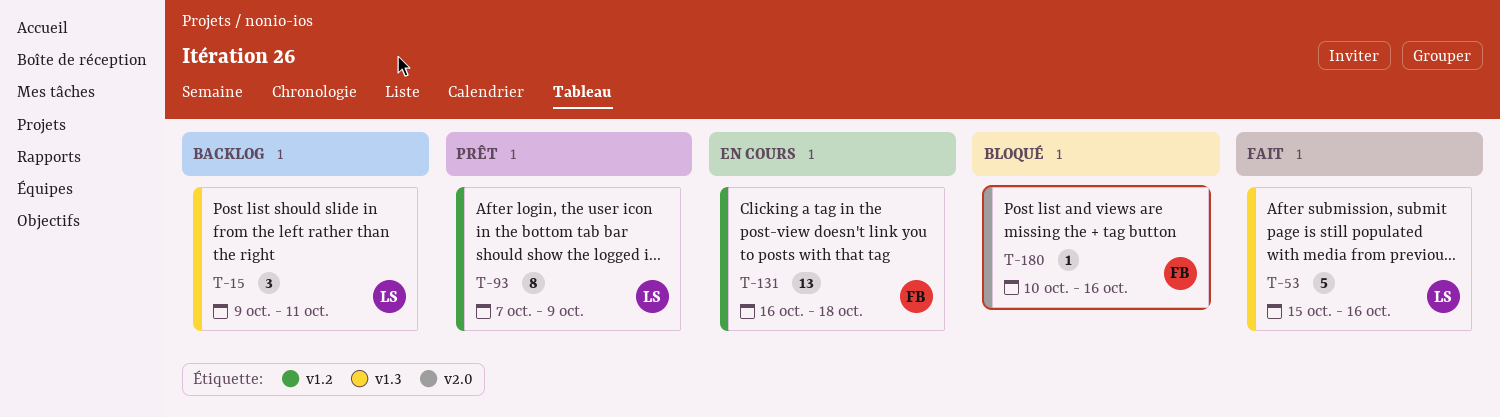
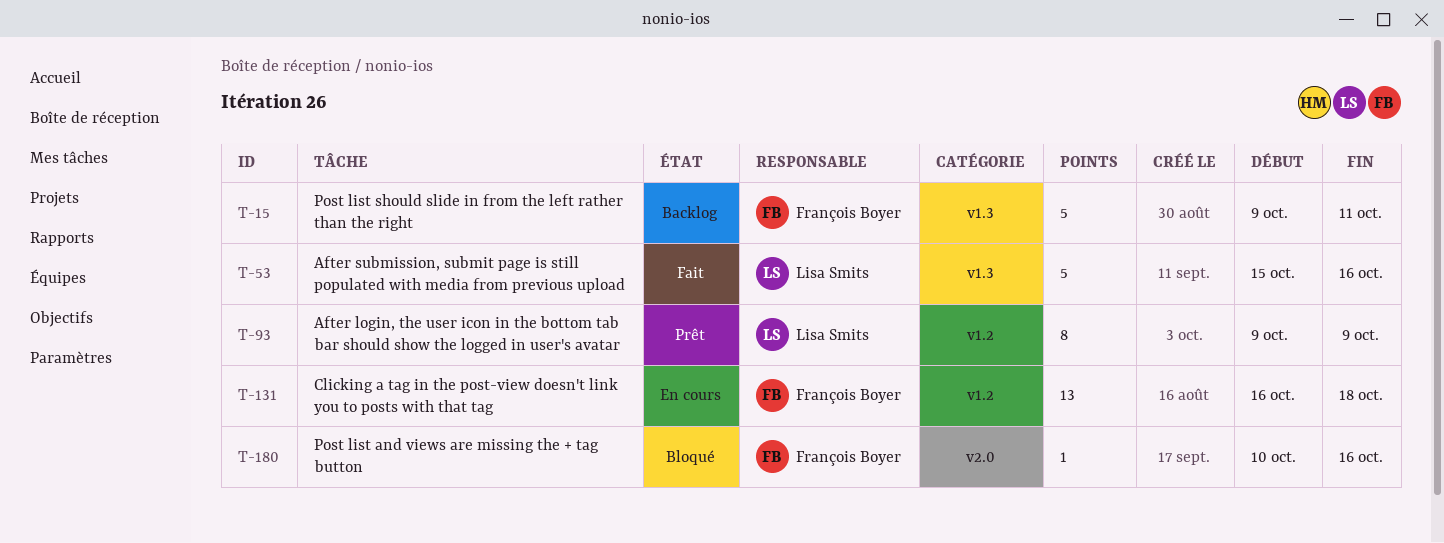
T-15, owner: Lisa Smits -> François Boyer
T-15, estimate: 3 -> 5
T-93, start: Oct 7 -> Oct 9

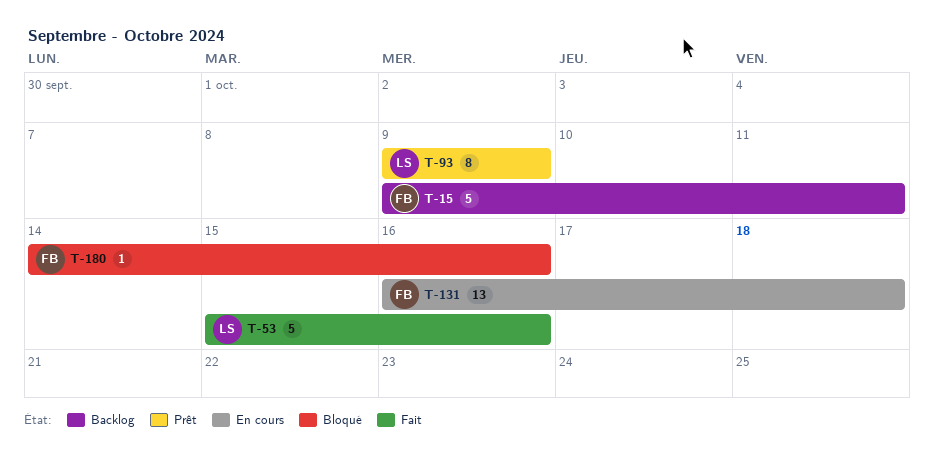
T-180, start: Oct 10 -> Oct 14

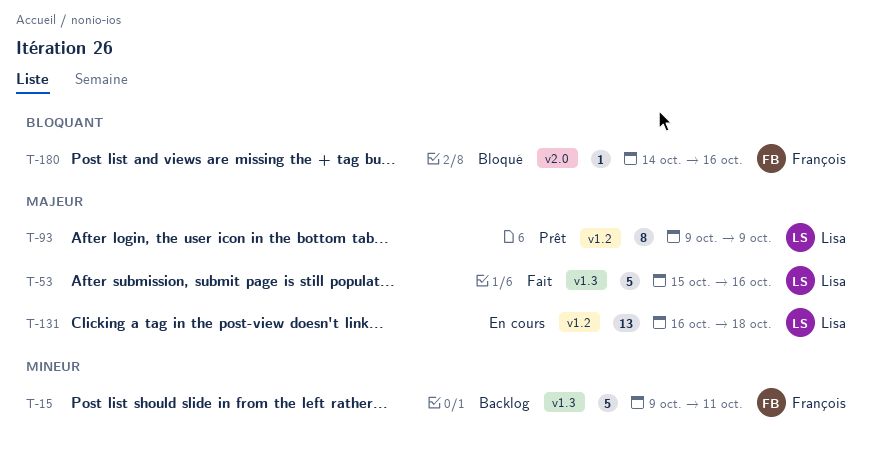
T-131, owner: François -> Lisa

